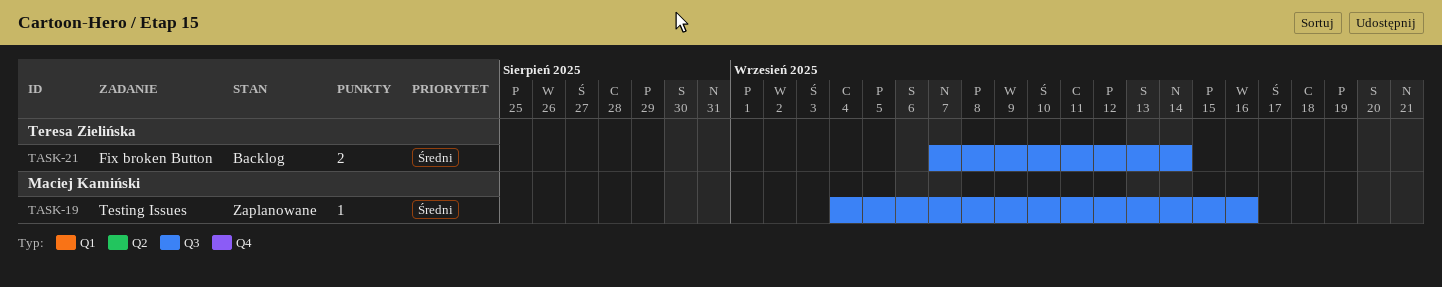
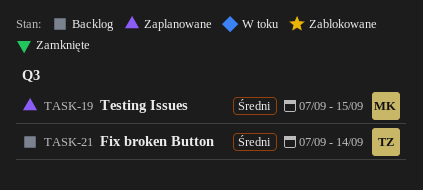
TASK-19, start: Sep 4 -> Sep 7
TASK-19, due: Sep 16 -> Sep 15

